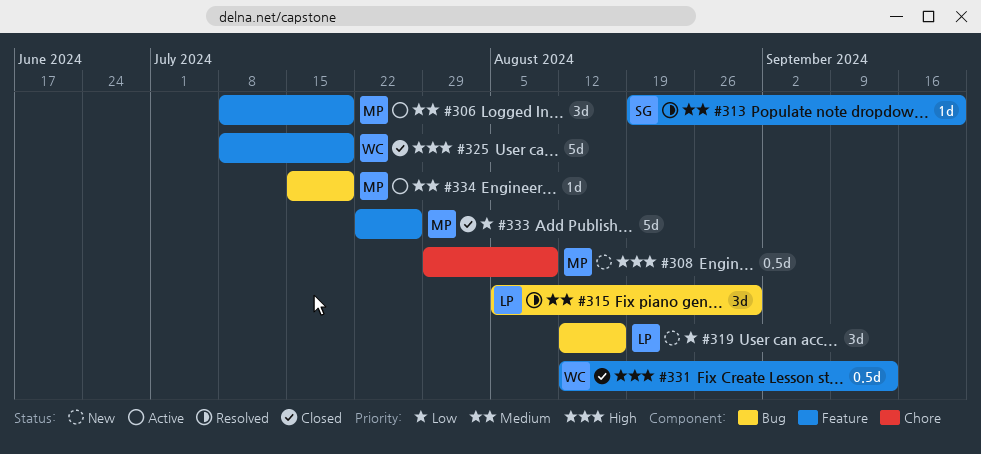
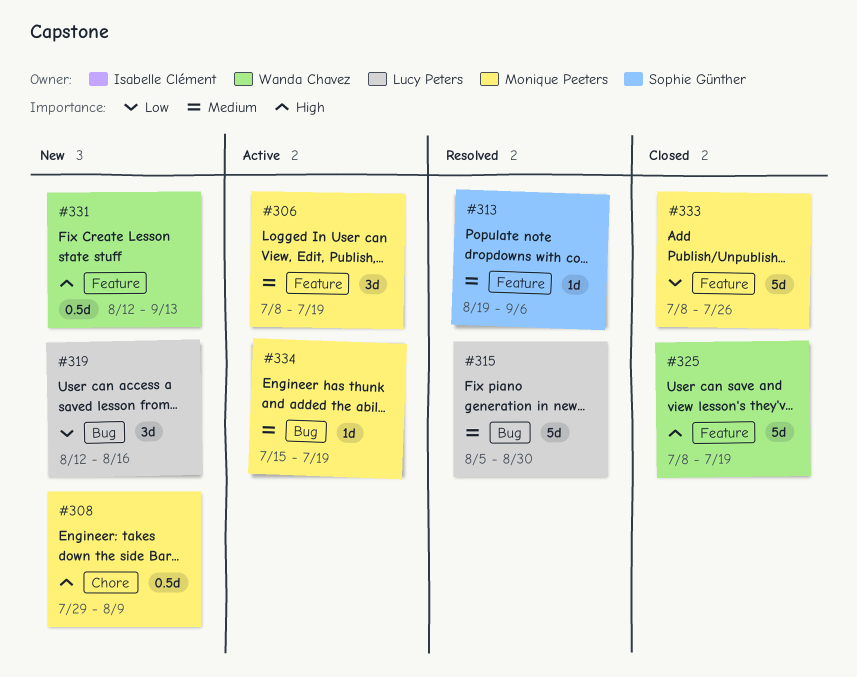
#313, due: Sep 20 -> Sep 6
#315, estimate: 3d -> 5d
#331, status: Closed -> New
#333, start: Jul 22 -> Jul 8

